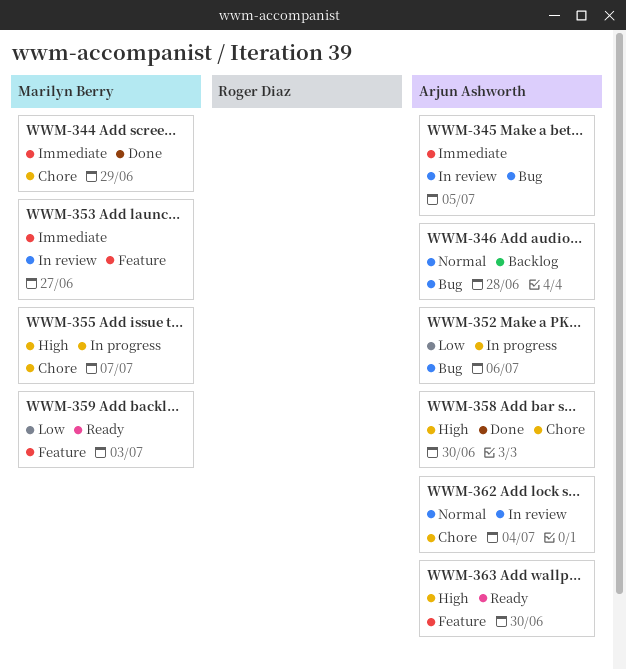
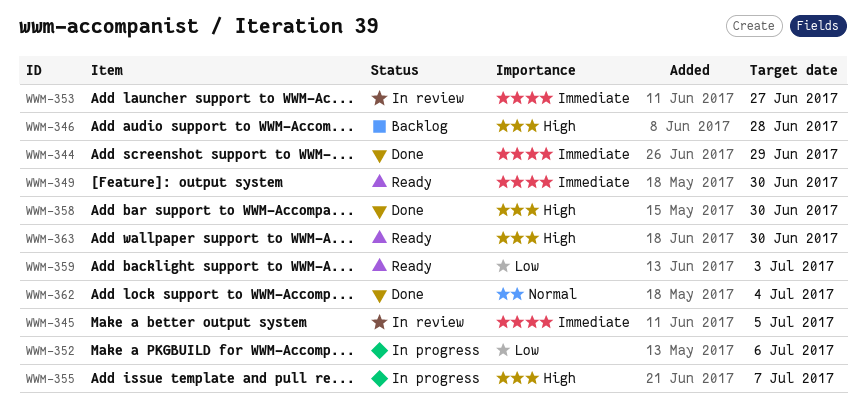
WWM-346, priority: Normal -> High
WWM-349: none -> present
WWM-362, status: In review -> Done

